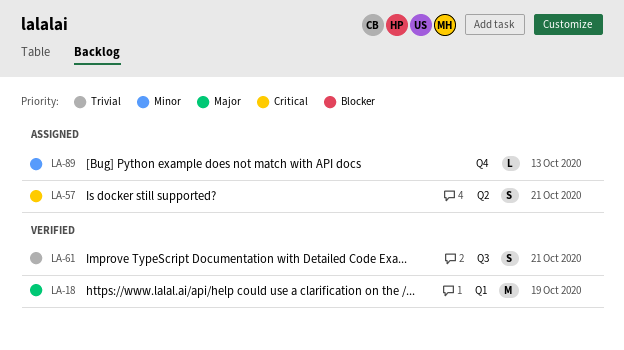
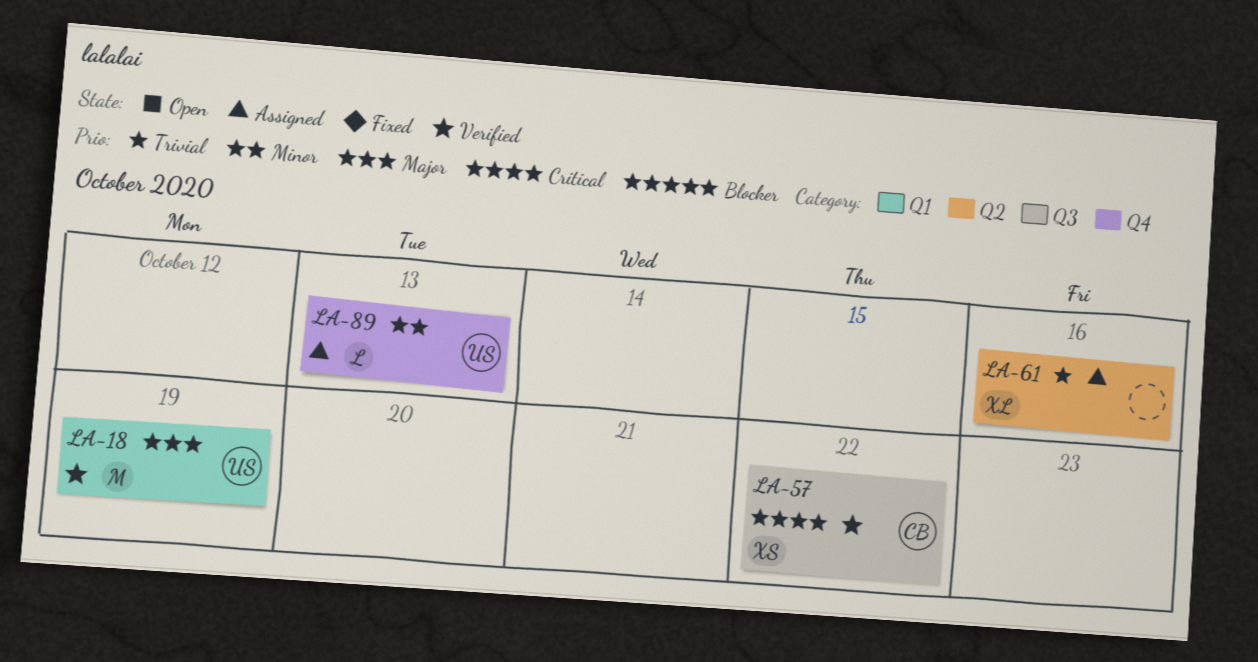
LA-57, status: Assigned -> Verified
LA-57, label: Q2 -> Q3
LA-57, estimate: S -> XS
LA-57, due: Oct 21 -> Oct 22
LA-61, status: Verified -> Assigned
LA-61, label: Q3 -> Q2
LA-61, estimate: S -> XL
LA-61, due: Oct 21 -> Oct 16

